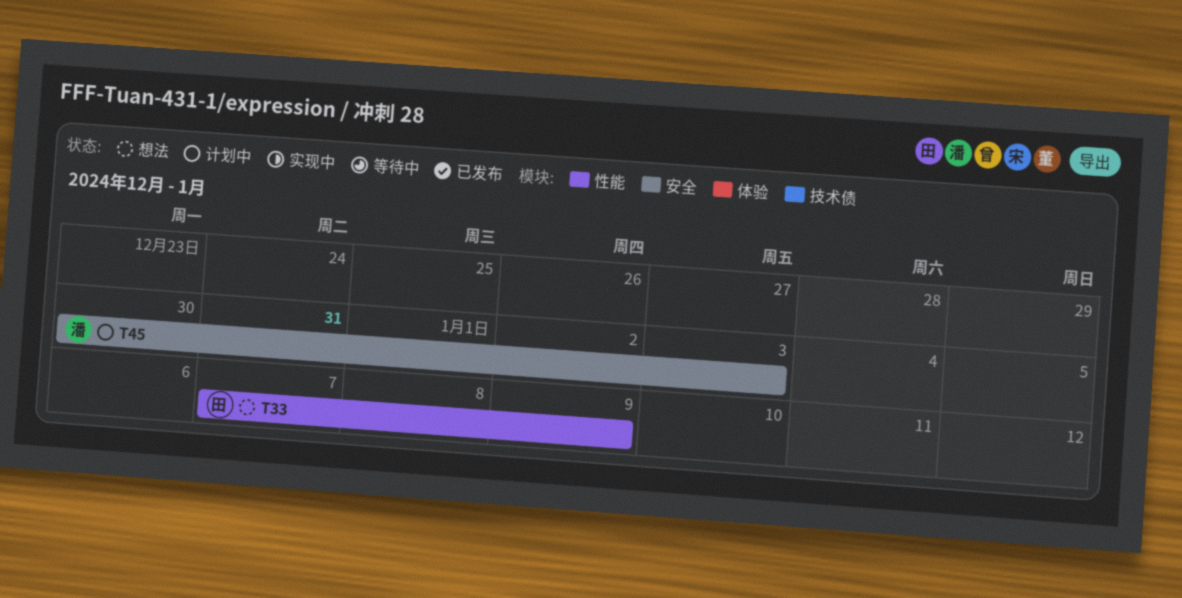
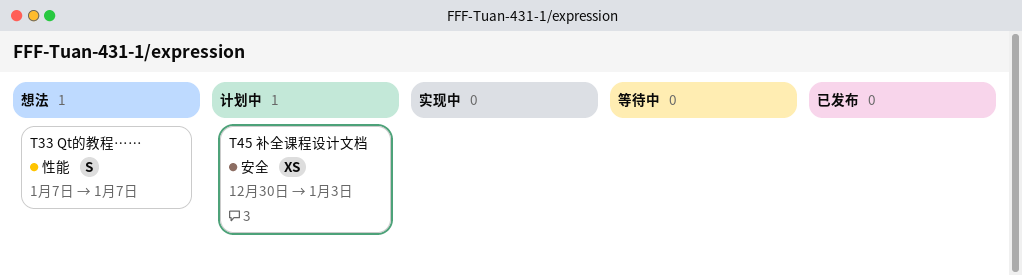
T33, due: Jan 9 -> Jan 7

